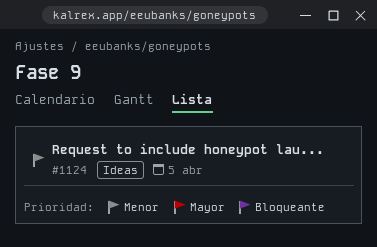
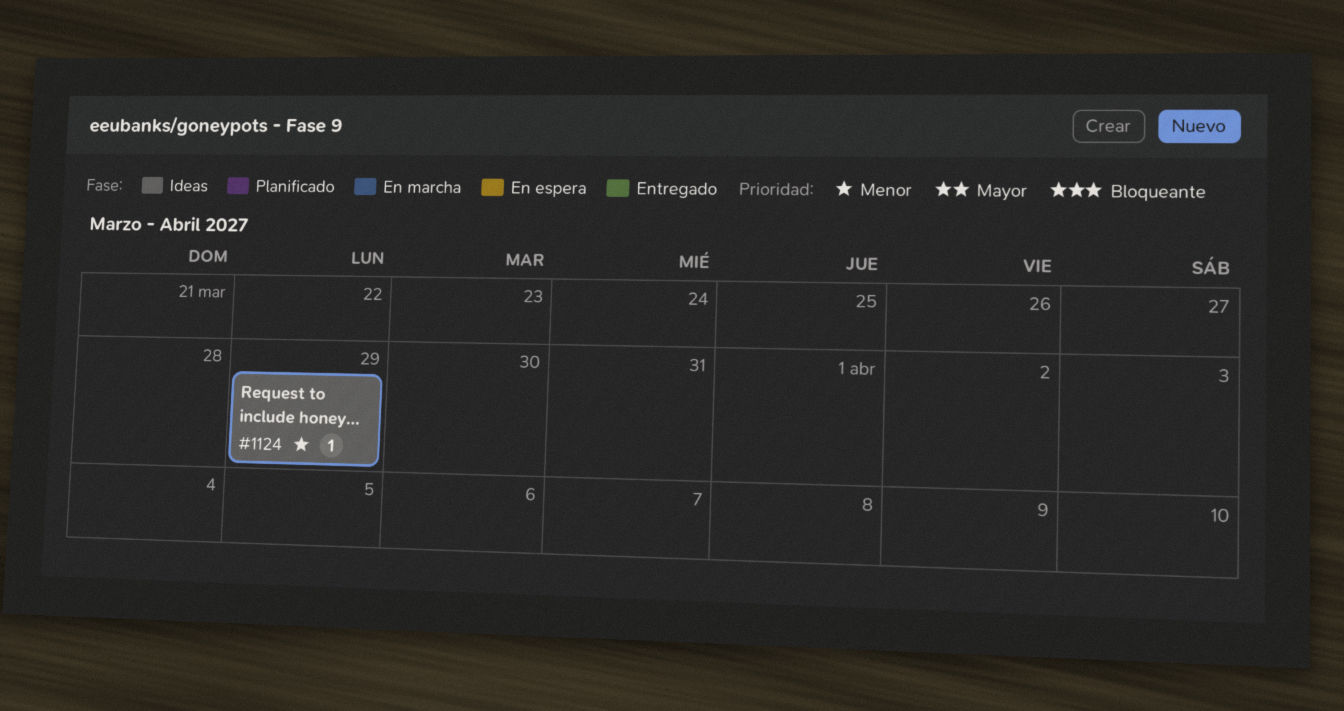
#1124, due: Apr 5 -> Mar 29

